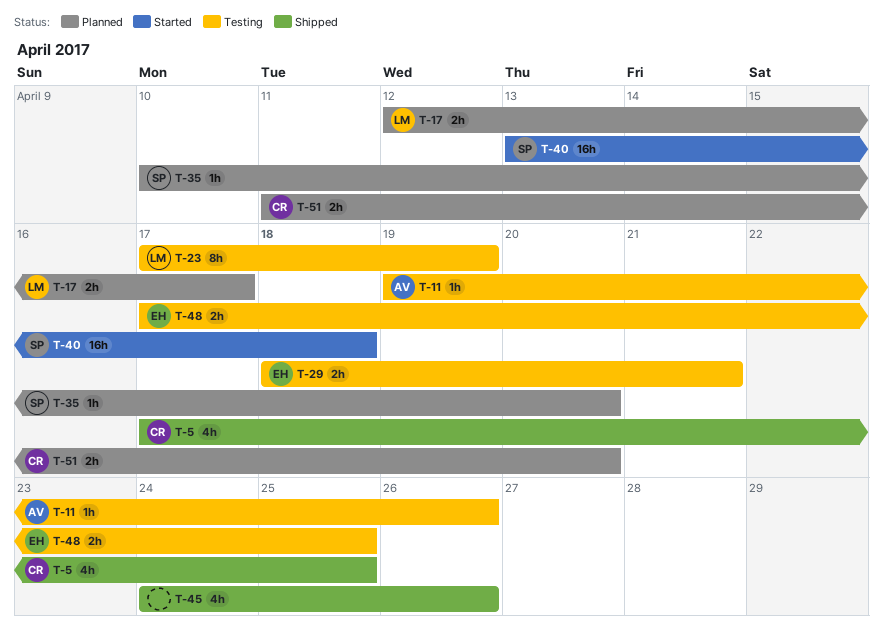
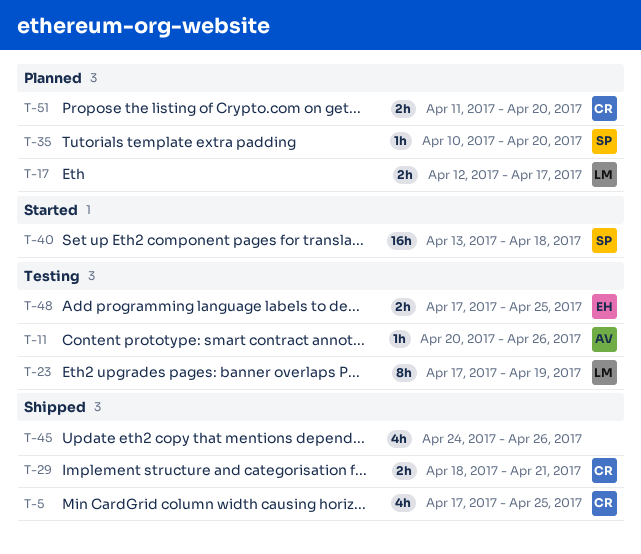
T-11, start: Apr 19 -> Apr 20
T-29, status: Testing -> Shipped
T-29, owner: EH -> CR

